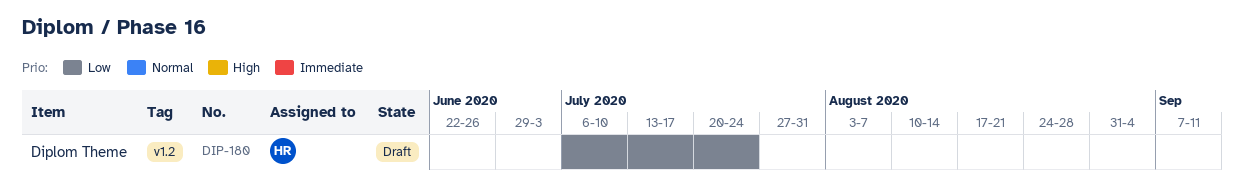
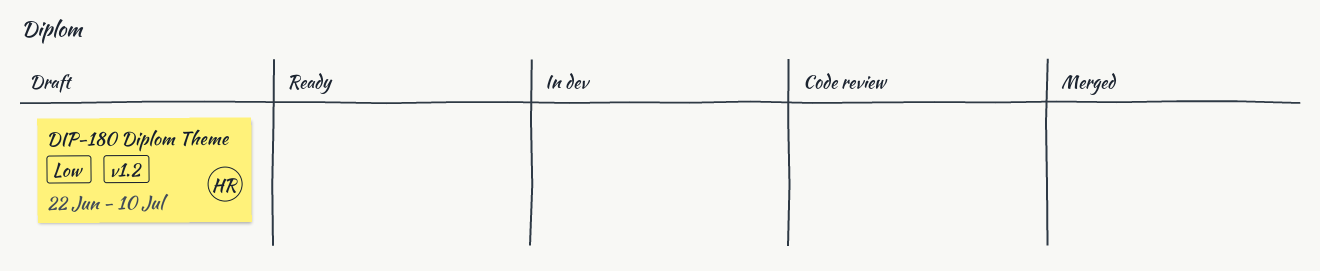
DIP-180, start: Jul 6 -> Jun 22
DIP-180, due: Jul 24 -> Jul 10

